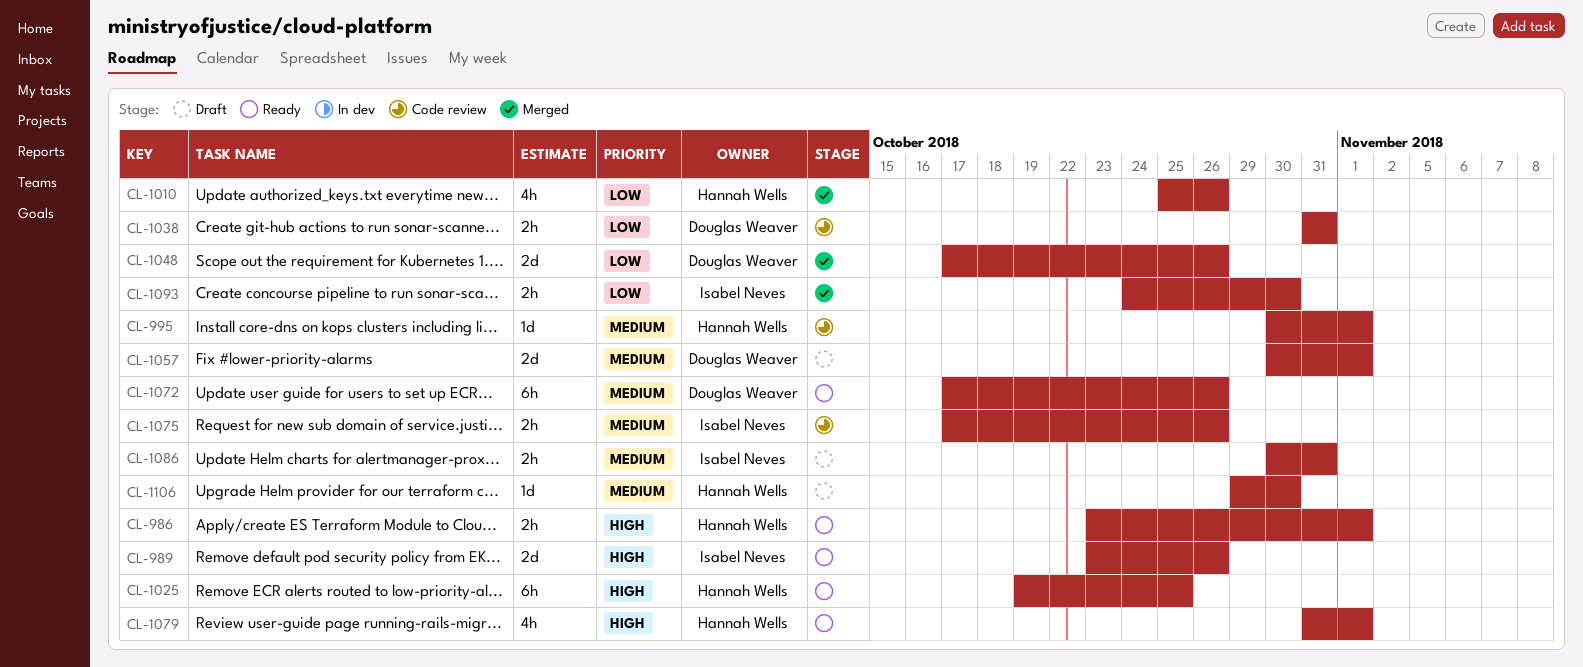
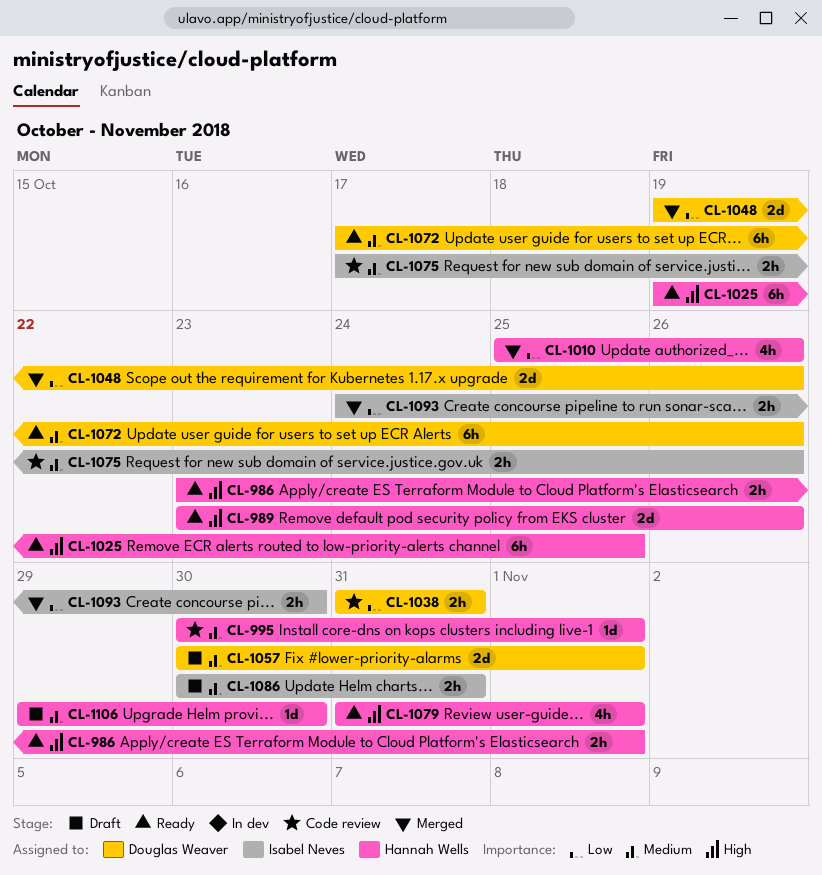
CL-989, owner: Isabel Neves -> Hannah Wells
CL-1048, start: Oct 17 -> Oct 19

